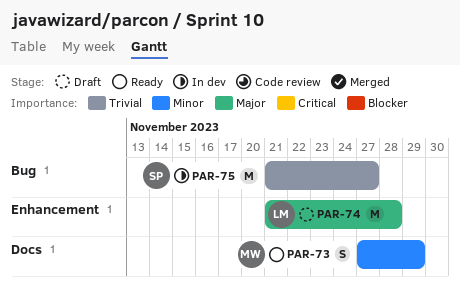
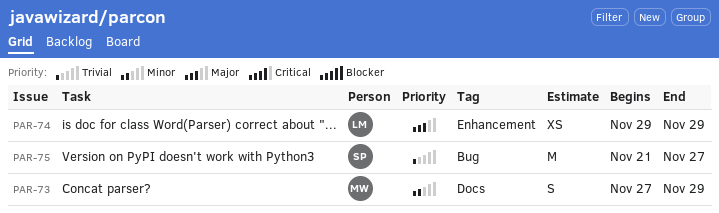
PAR-74, estimate: M -> XS
PAR-74, start: Nov 21 -> Nov 29
PAR-74, due: Nov 28 -> Nov 29

